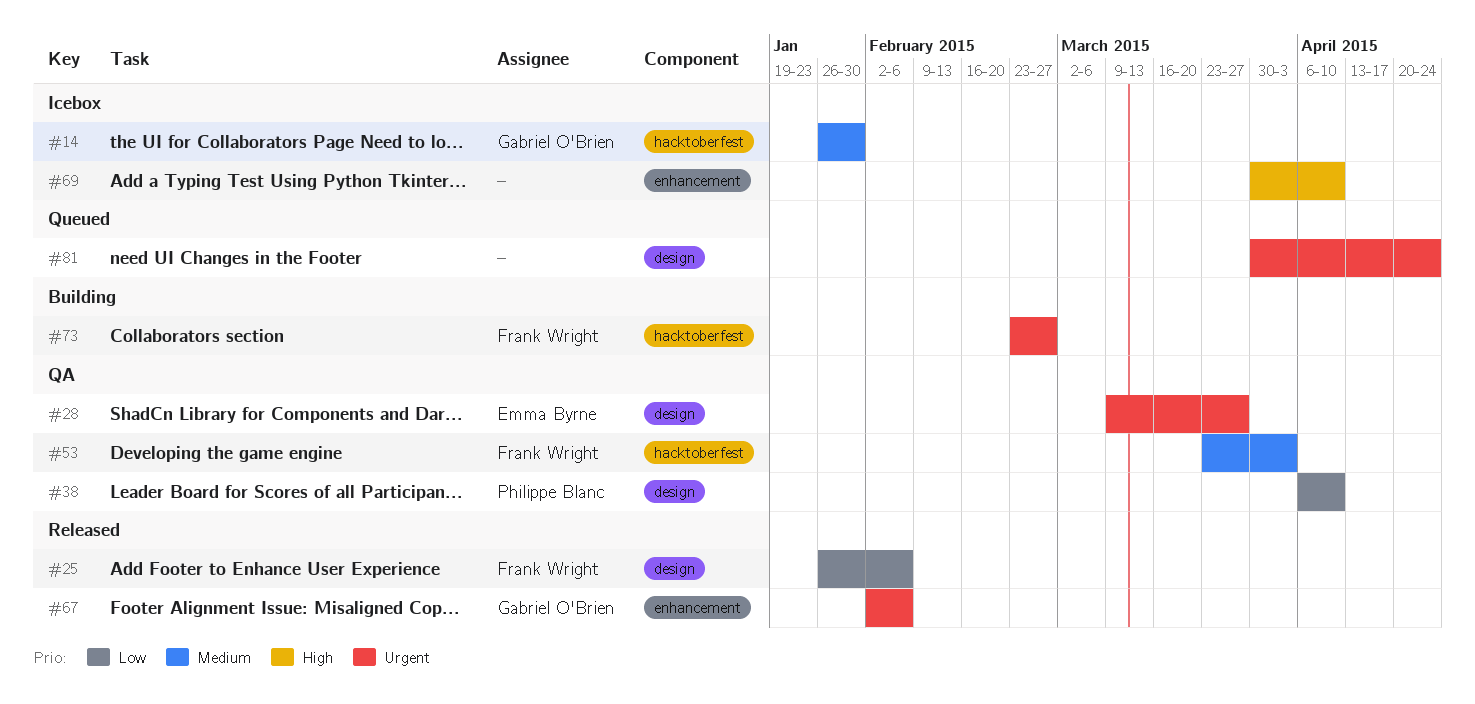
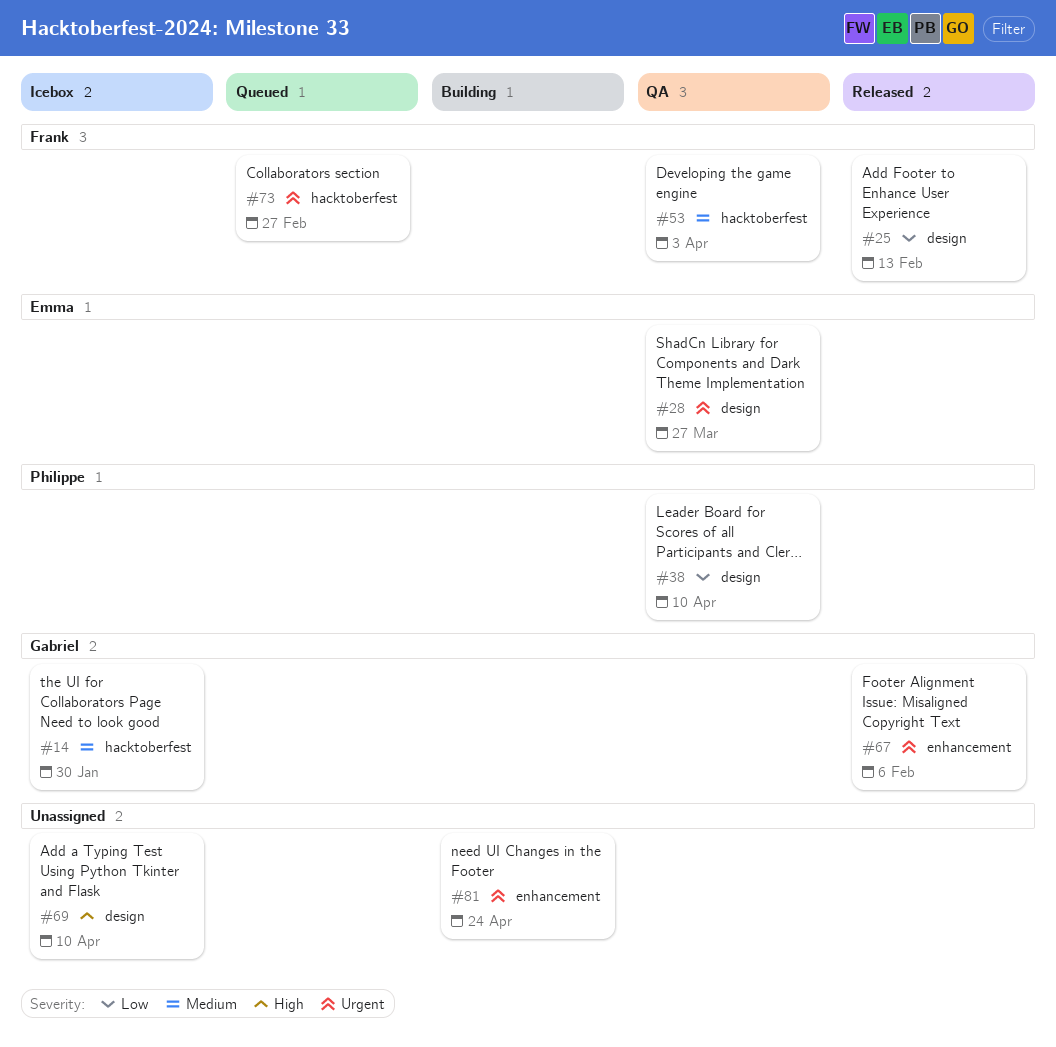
#25, due: Feb 6 -> Feb 13
#69, label: enhancement -> design
#73, status: Building -> Queued
#81, status: Queued -> Building
#81, label: design -> enhancement

